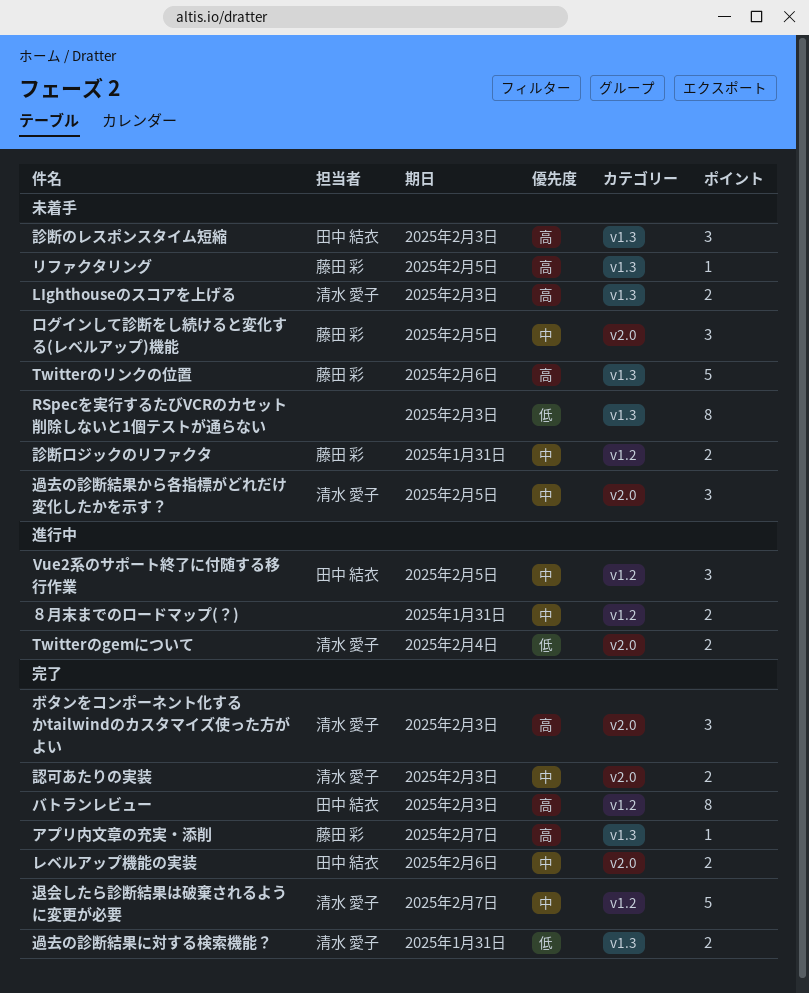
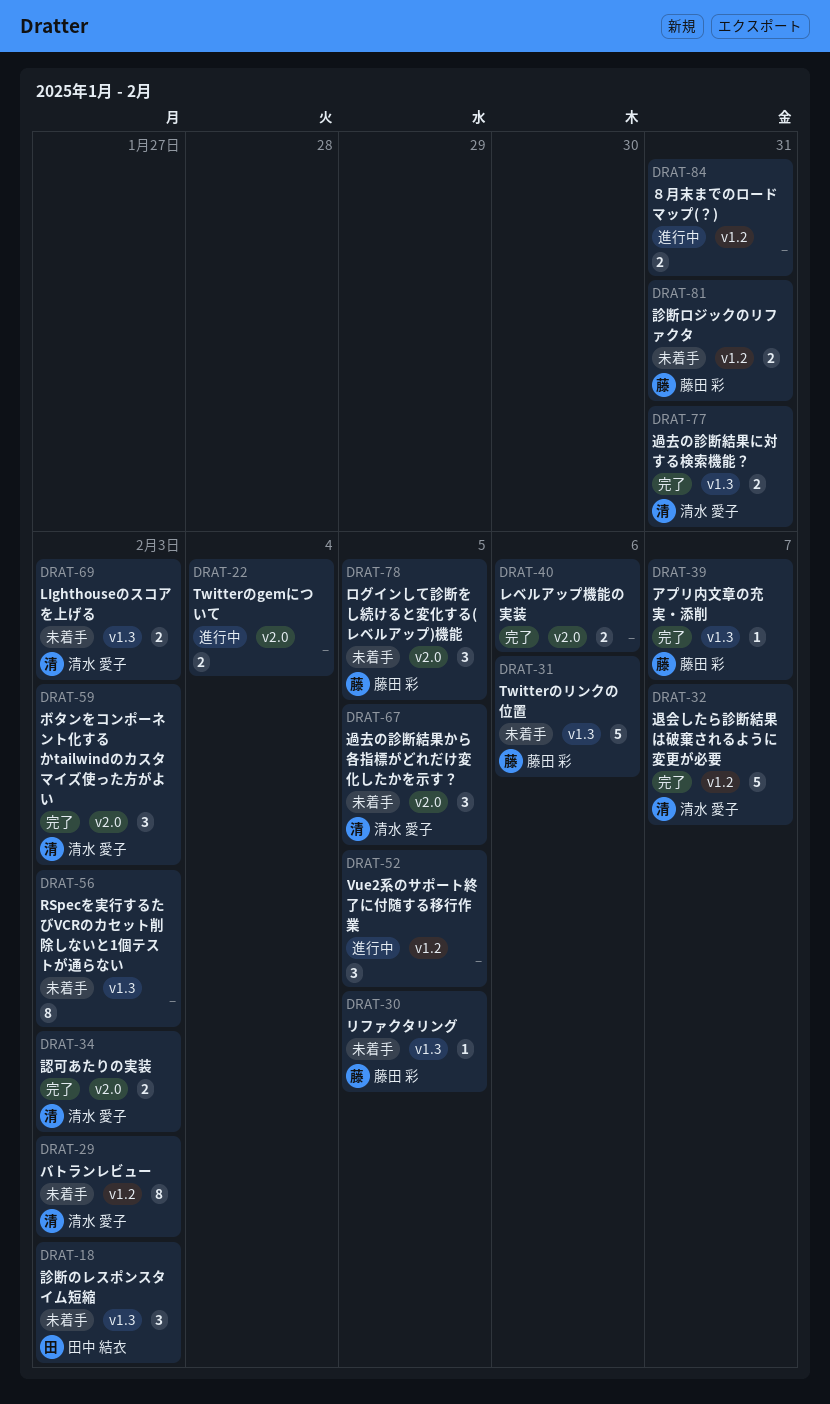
Twitterのgemについて, owner: 清水 愛子 -> none
Vue2系のサポート終了に付随する移行作業, owner: 田中 結衣 -> none
バトランレビュー, status: 完了 -> 未着手
バトランレビュー, owner: 田中 結衣 -> 清水 愛子
レベルアップ機能の実装, owner: 田中 結衣 -> none

